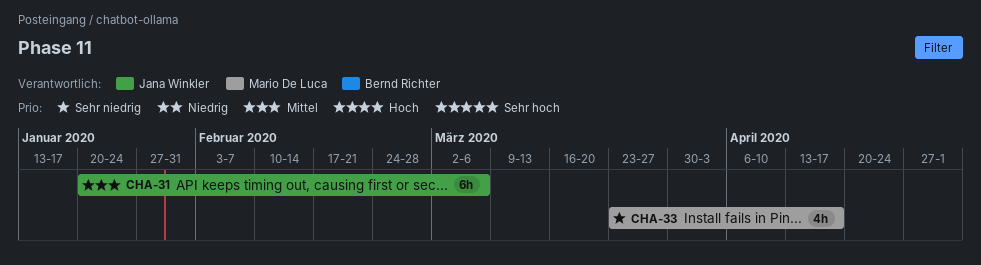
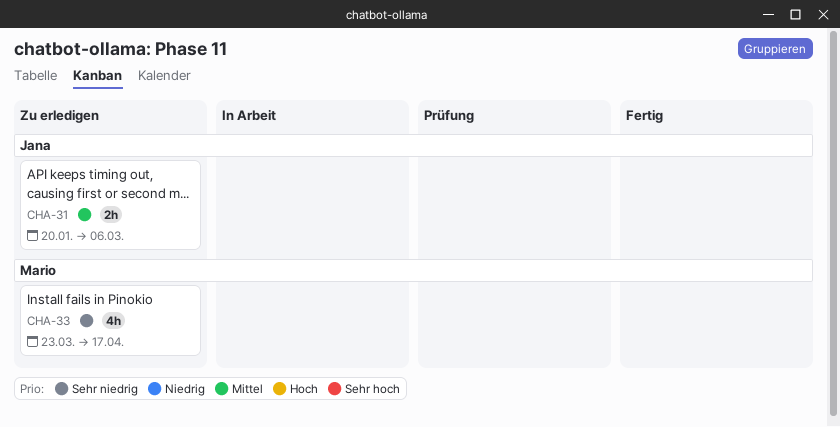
CHA-31, estimate: 6h -> 2h

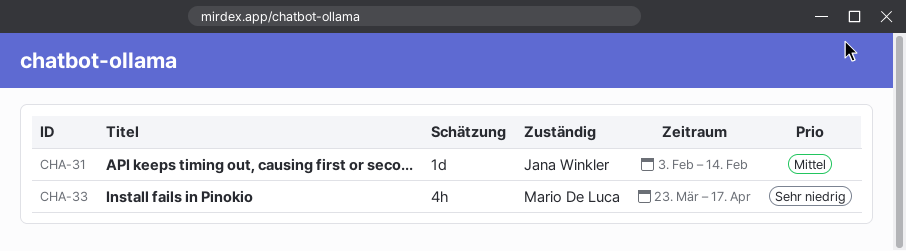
CHA-31, estimate: 2h -> 1d
CHA-31, start: Jan 20 -> Feb 3
CHA-31, due: Mar 6 -> Feb 14

